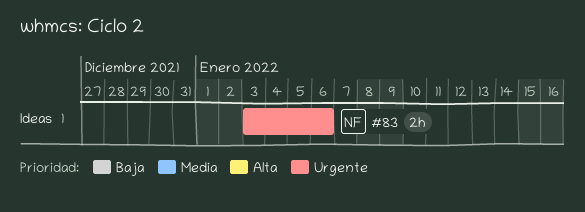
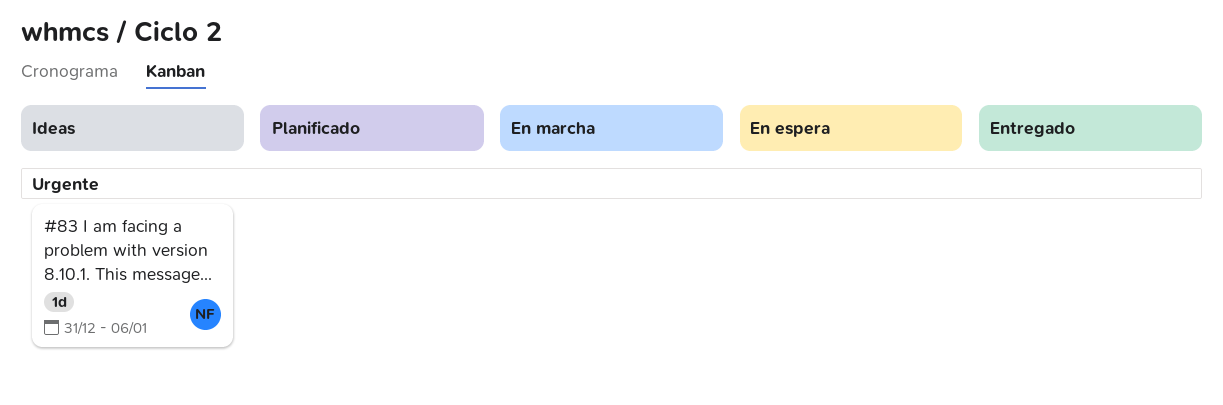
#83, estimate: 2h -> 1d
#83, start: Jan 3 -> Dec 31

